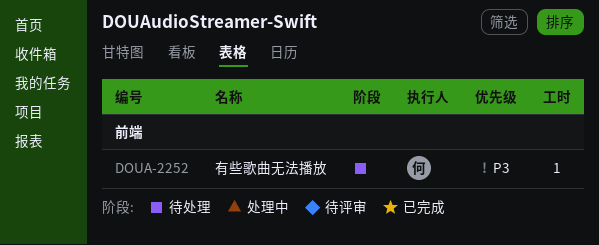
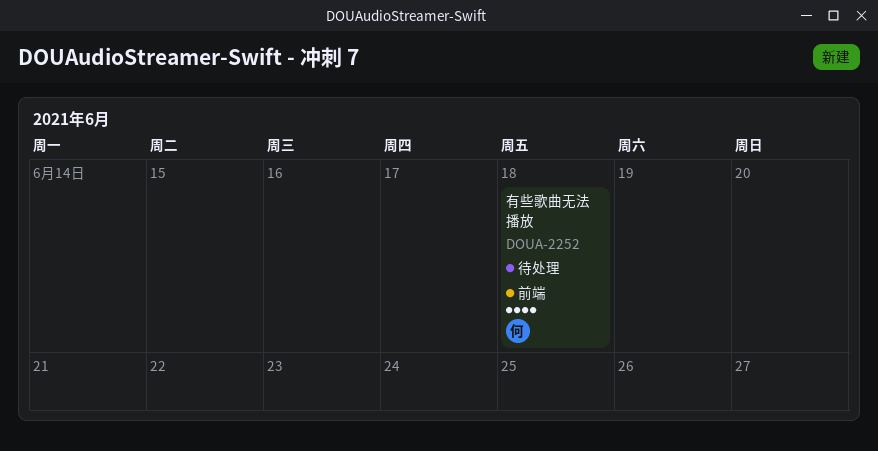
DOUA-2252, estimate: 1 -> 4

